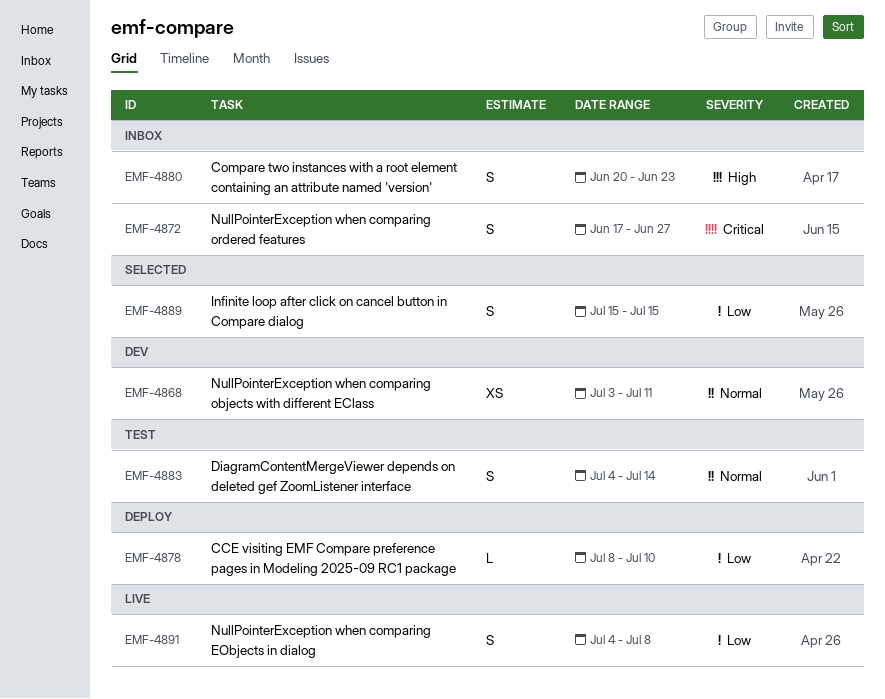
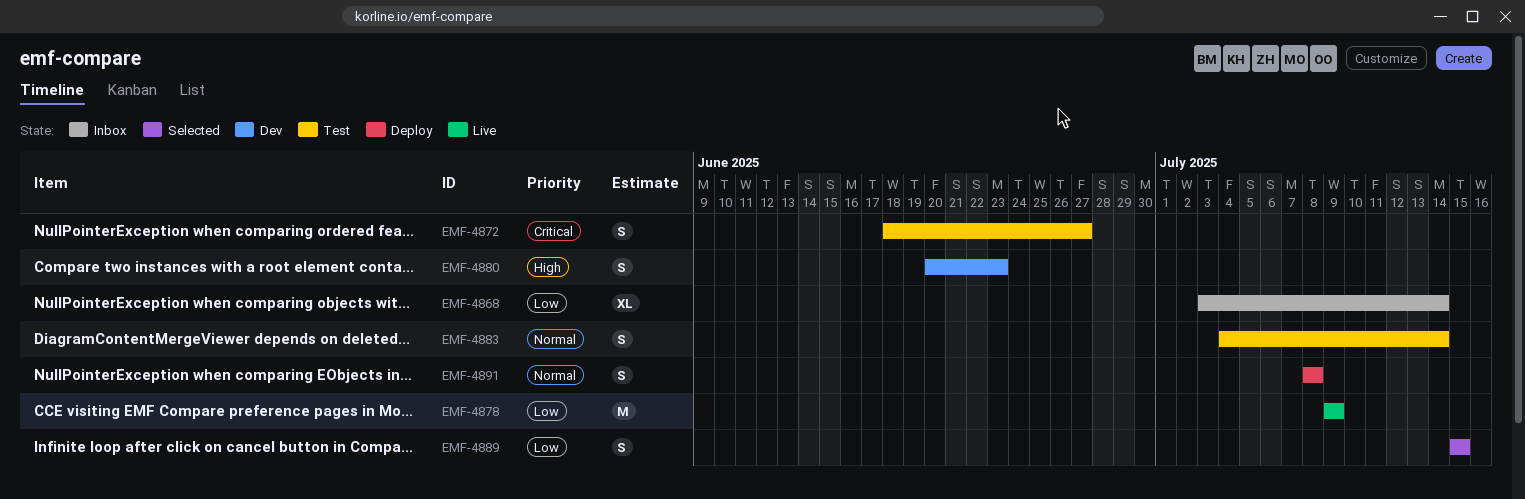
EMF-4868, status: Dev -> Inbox
EMF-4868, priority: Normal -> Low
EMF-4868, estimate: XS -> XL
EMF-4868, due: Jul 11 -> Jul 14
EMF-4872, status: Inbox -> Test
EMF-4872, start: Jun 17 -> Jun 18
EMF-4878, status: Deploy -> Live
EMF-4878, estimate: L -> M
EMF-4878, start: Jul 8 -> Jul 9
EMF-4878, due: Jul 10 -> Jul 9
EMF-4880, status: Inbox -> Dev
EMF-4891, status: Live -> Deploy
EMF-4891, priority: Low -> Normal
EMF-4891, start: Jul 4 -> Jul 8

